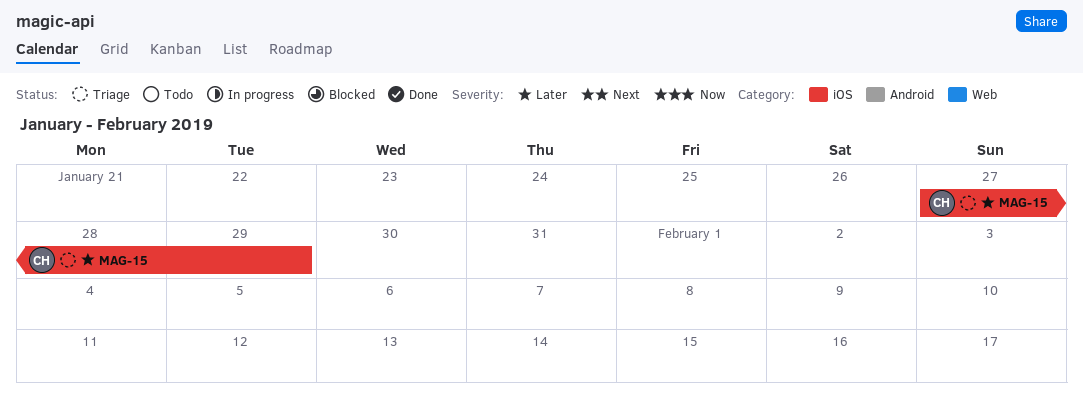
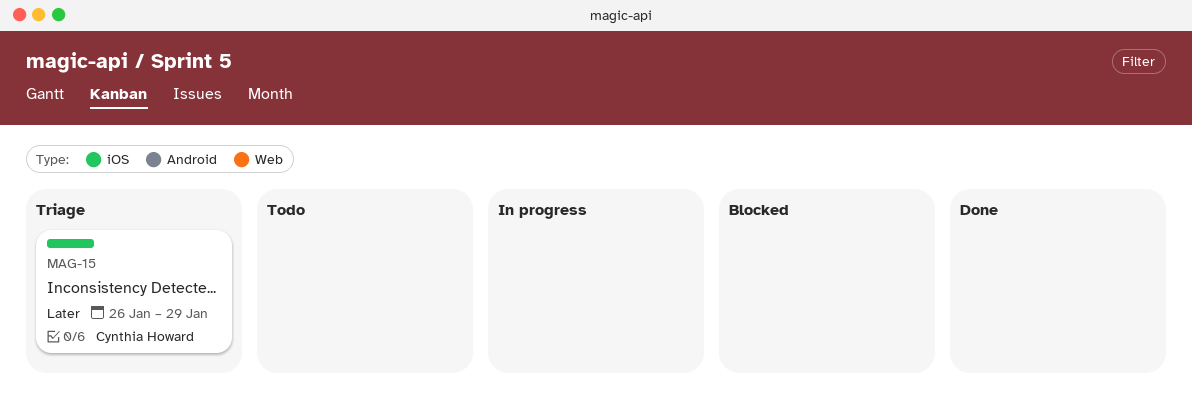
MAG-15, start: Jan 27 -> Jan 26

